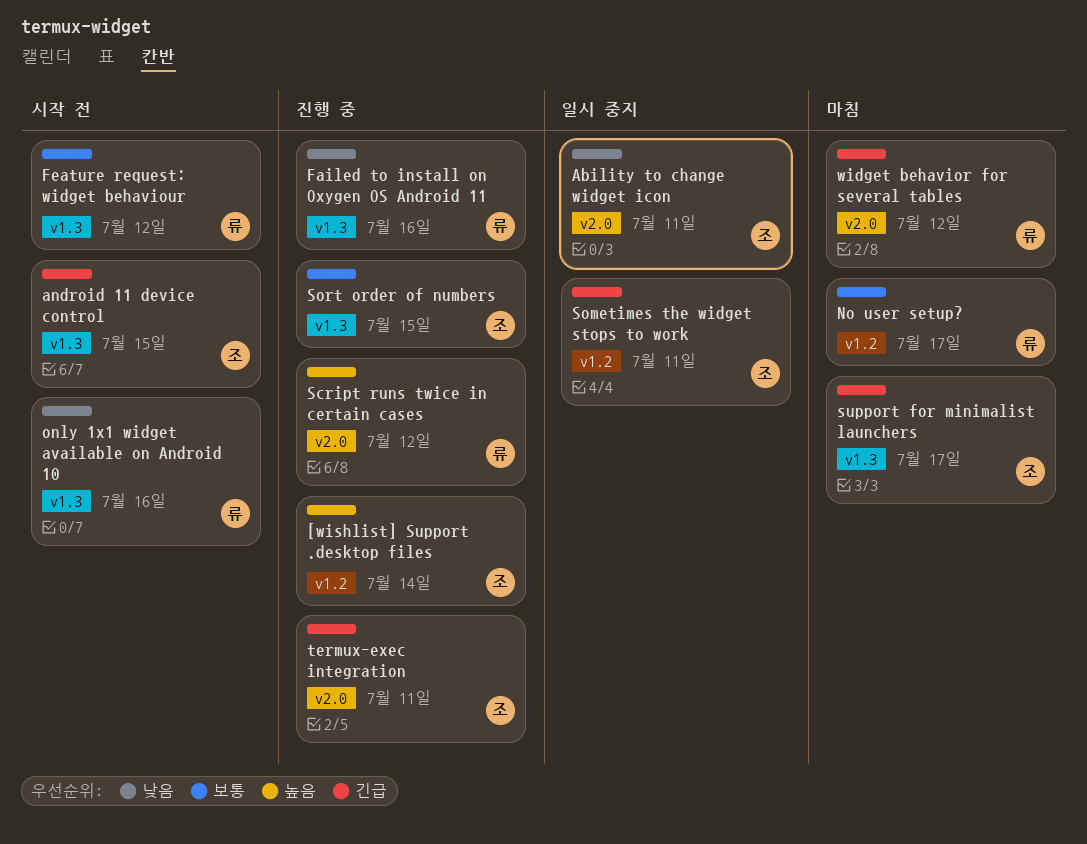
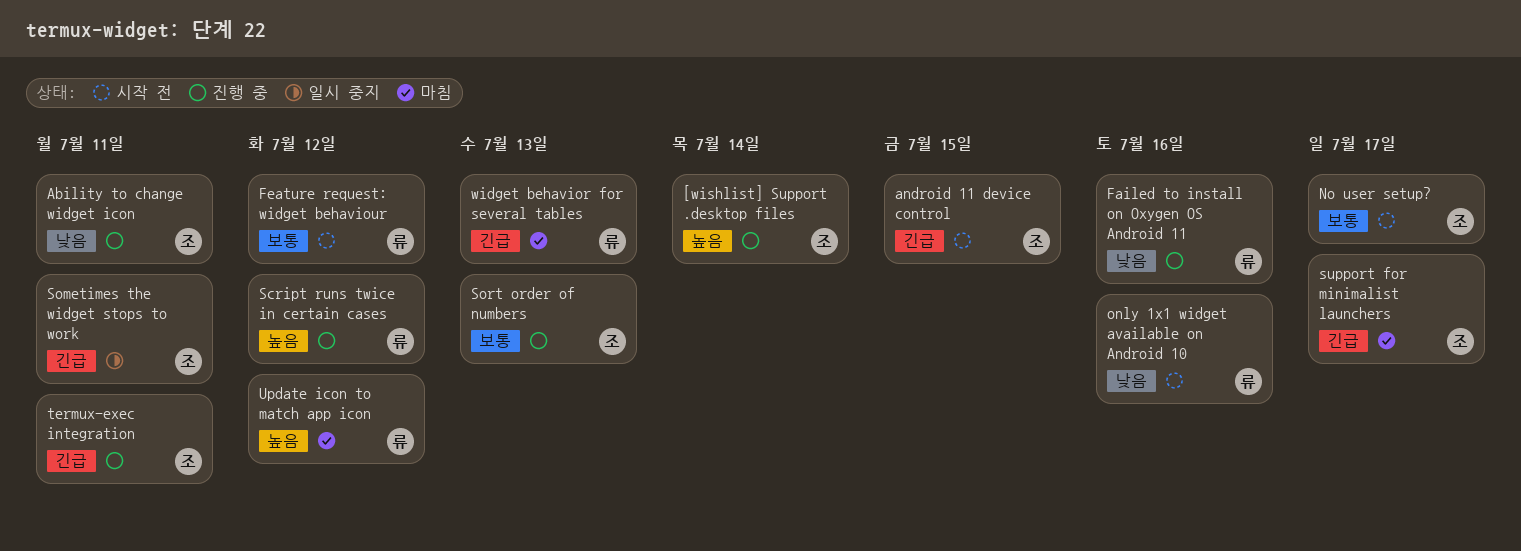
Ability to change widget icon, status: 일시 중지 -> 진행 중
No user setup?, status: 마침 -> 시작 전
No user setup?, owner: 류 -> 조
Sort order of numbers, due: Jul 15 -> Jul 13
Update icon to match app icon: none -> present
widget behavior for several tables, due: Jul 12 -> Jul 13

